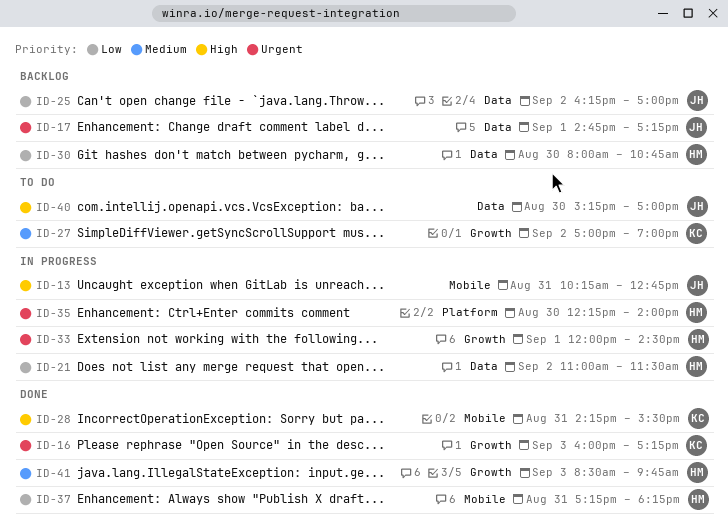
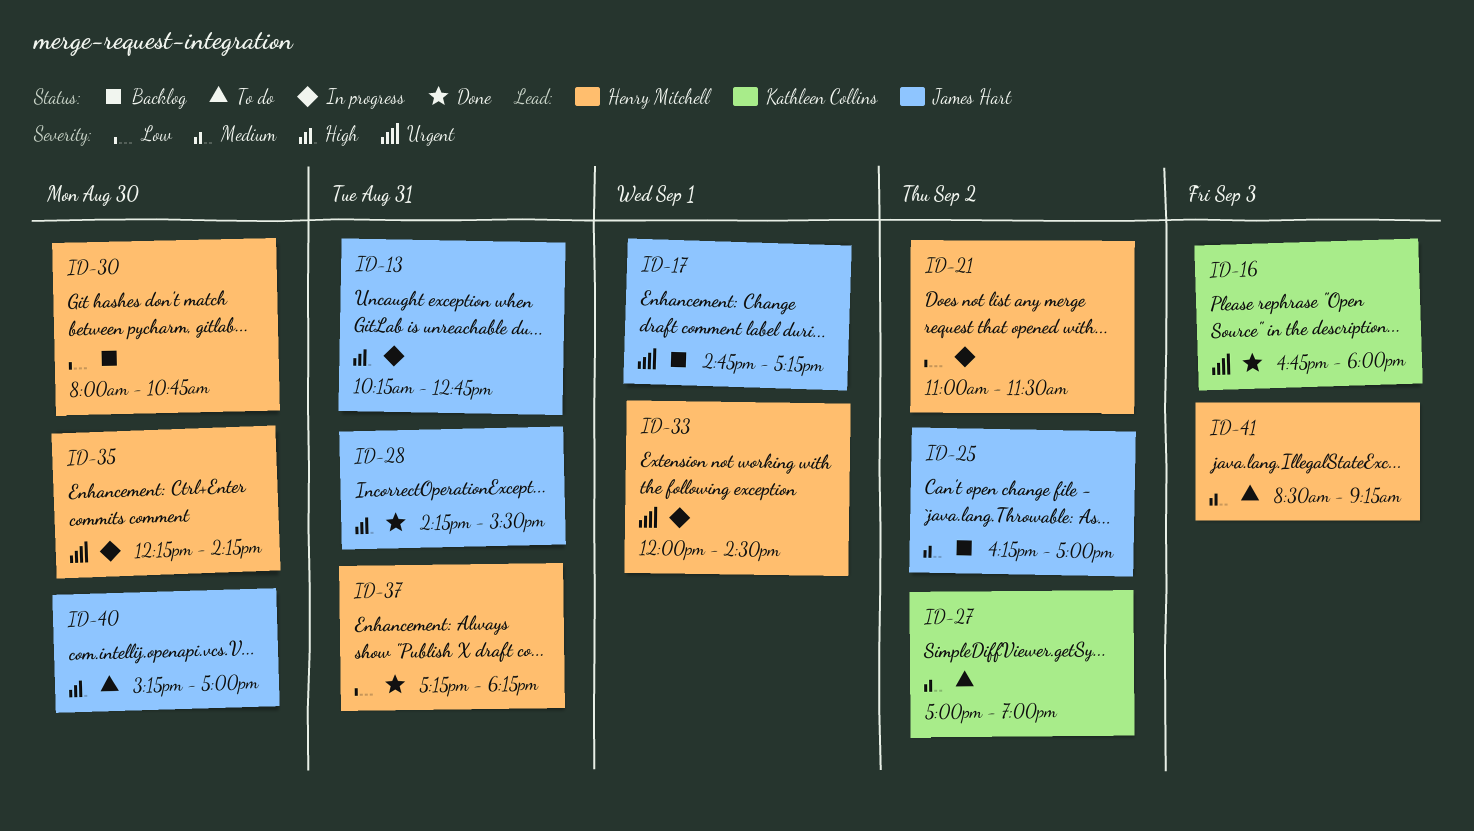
ID-16, begins: 16:00 -> 16:45
ID-16, ends: 17:15 -> 18:00
ID-25, priority: Low -> Medium
ID-28, owner: Kathleen Collins -> James Hart
ID-35, ends: 14:00 -> 14:15
ID-41, status: Done -> To do
ID-41, ends: 09:45 -> 09:15

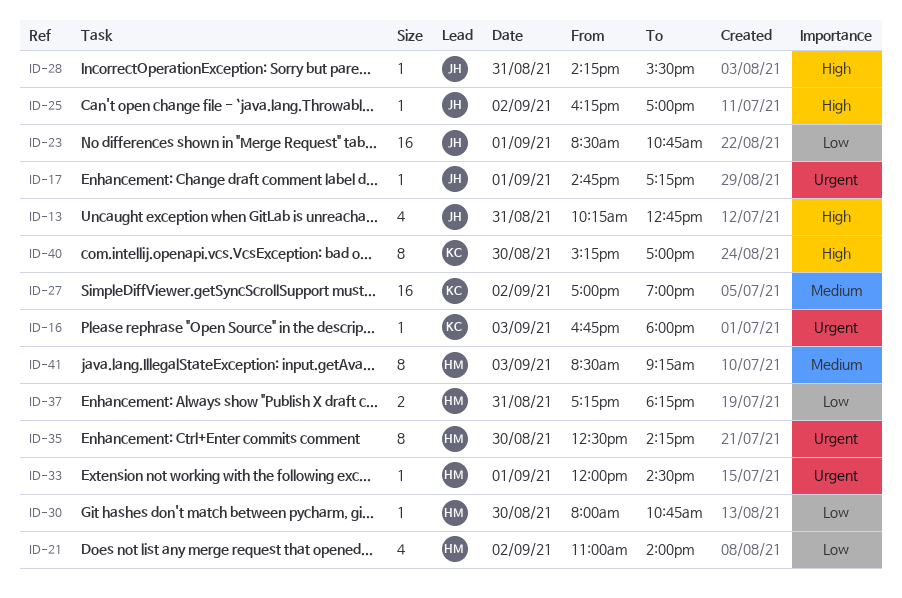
ID-21, ends: 11:30 -> 14:00
ID-23: none -> present
ID-25, priority: Medium -> High
ID-35, begins: 12:15 -> 12:30
ID-40, owner: James Hart -> Kathleen Collins

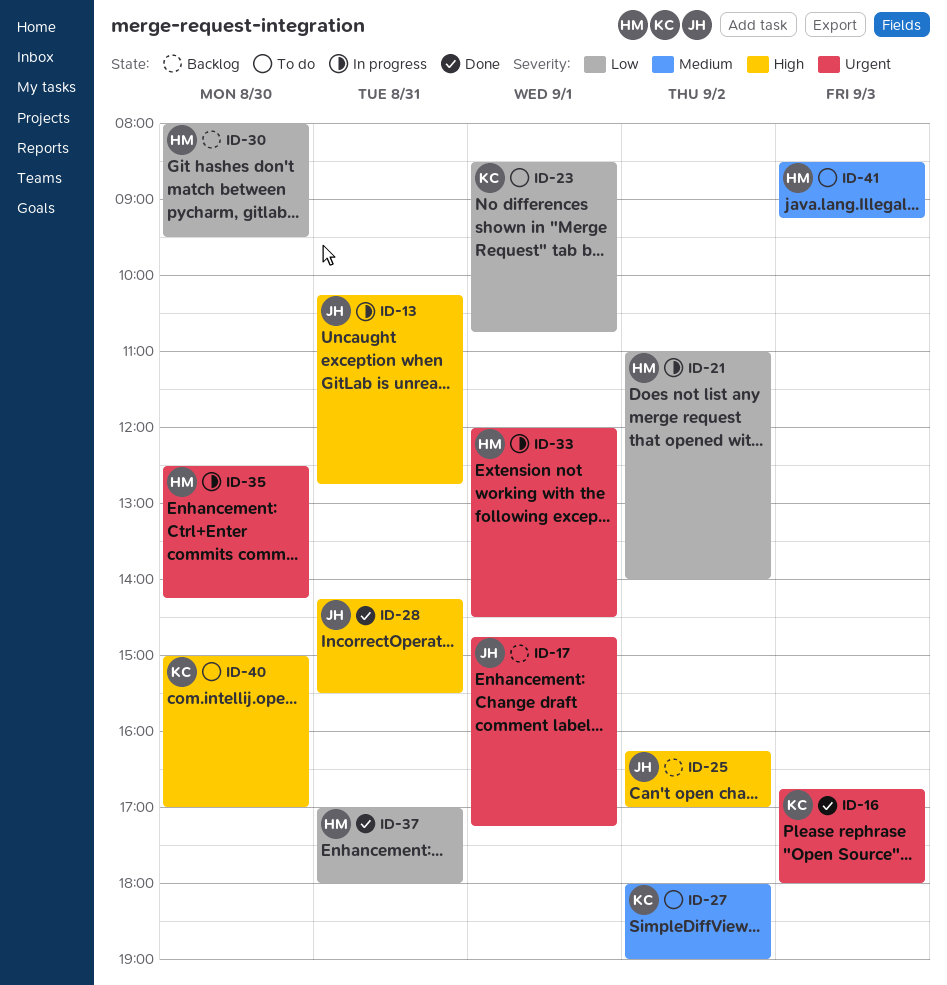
ID-23, owner: JH -> KC
ID-27, begins: 17:00 -> 18:00
ID-30, ends: 10:45 -> 09:30
ID-37, begins: 17:15 -> 17:00
ID-37, ends: 18:15 -> 18:00
ID-40, begins: 15:15 -> 15:00

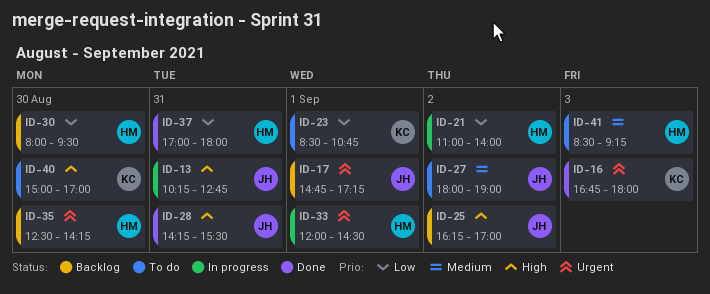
ID-27, owner: KC -> JH
ID-35, status: In progress -> Backlog

